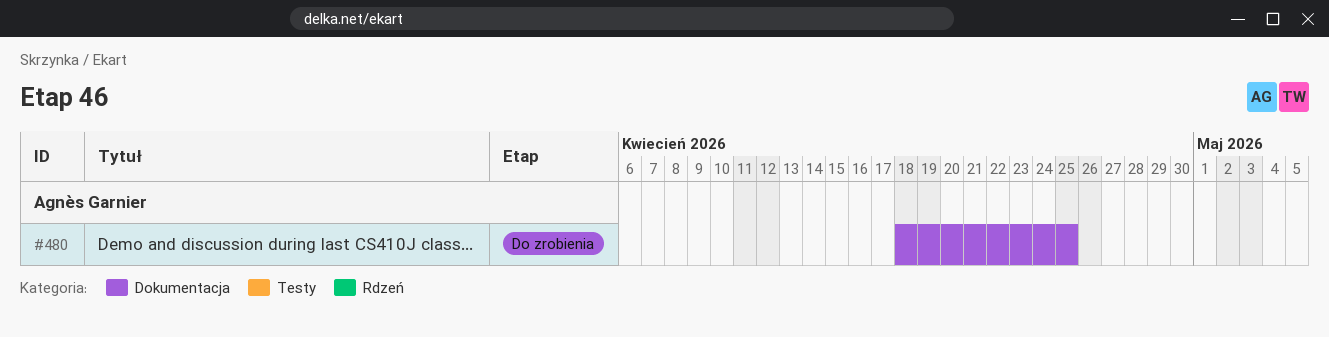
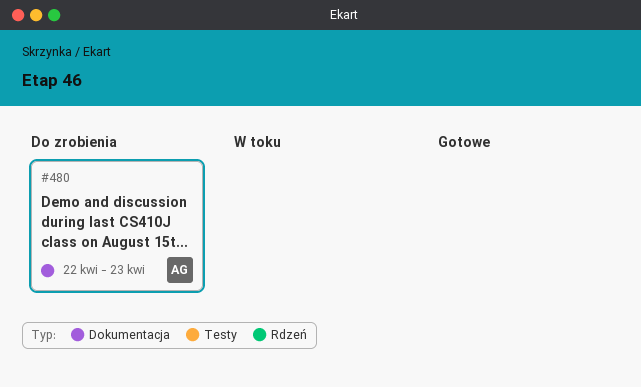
#480, start: Apr 18 -> Apr 22
#480, due: Apr 25 -> Apr 23

